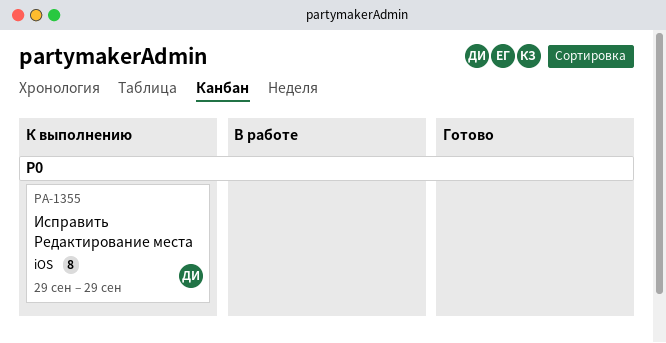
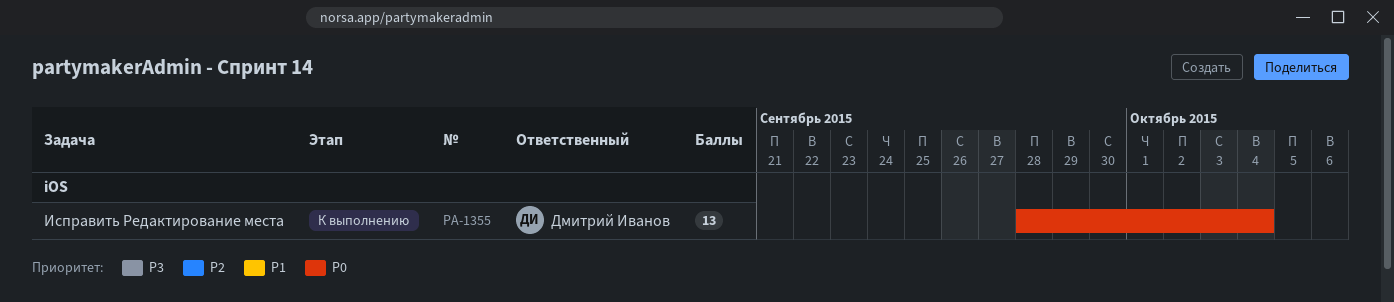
PA-1355, estimate: 8 -> 13
PA-1355, start: Sep 29 -> Sep 28
PA-1355, due: Sep 29 -> Oct 4

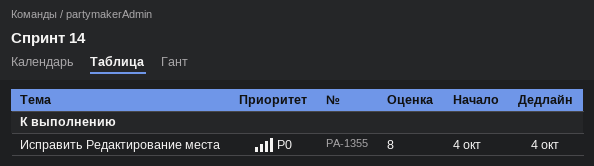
PA-1355, estimate: 13 -> 8
PA-1355, start: Sep 28 -> Oct 4

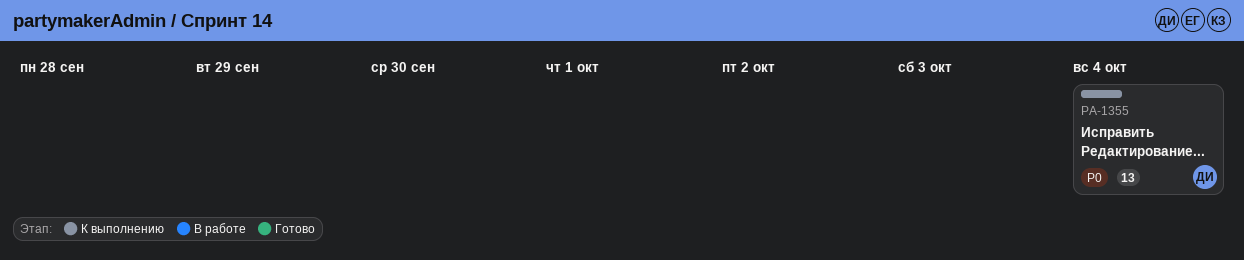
PA-1355, estimate: 8 -> 13

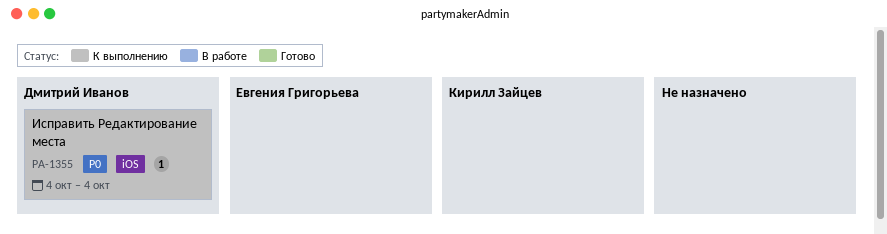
PA-1355, estimate: 13 -> 1

